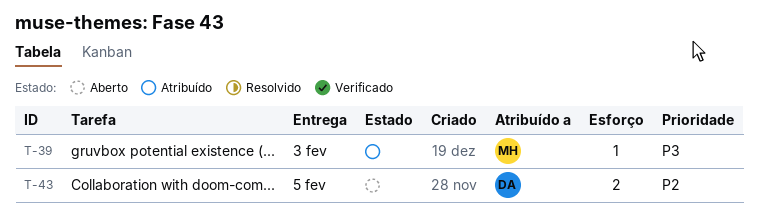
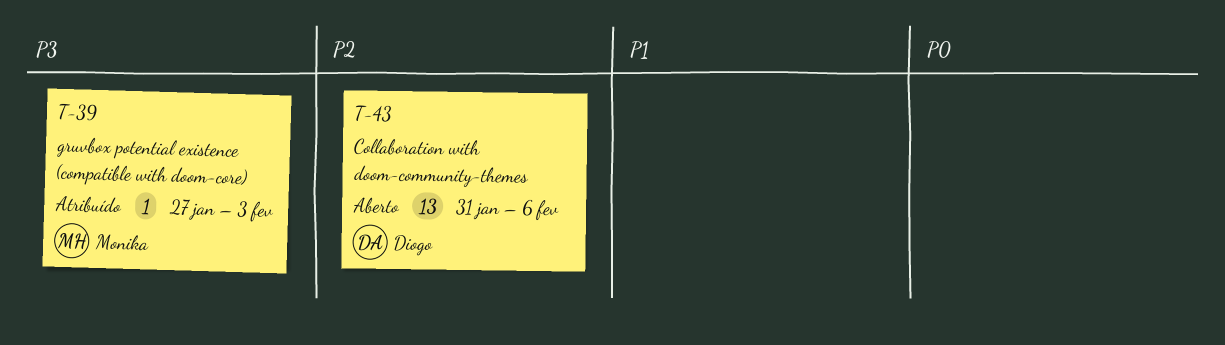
T-43, estimate: 2 -> 13
T-43, due: Feb 5 -> Feb 6

